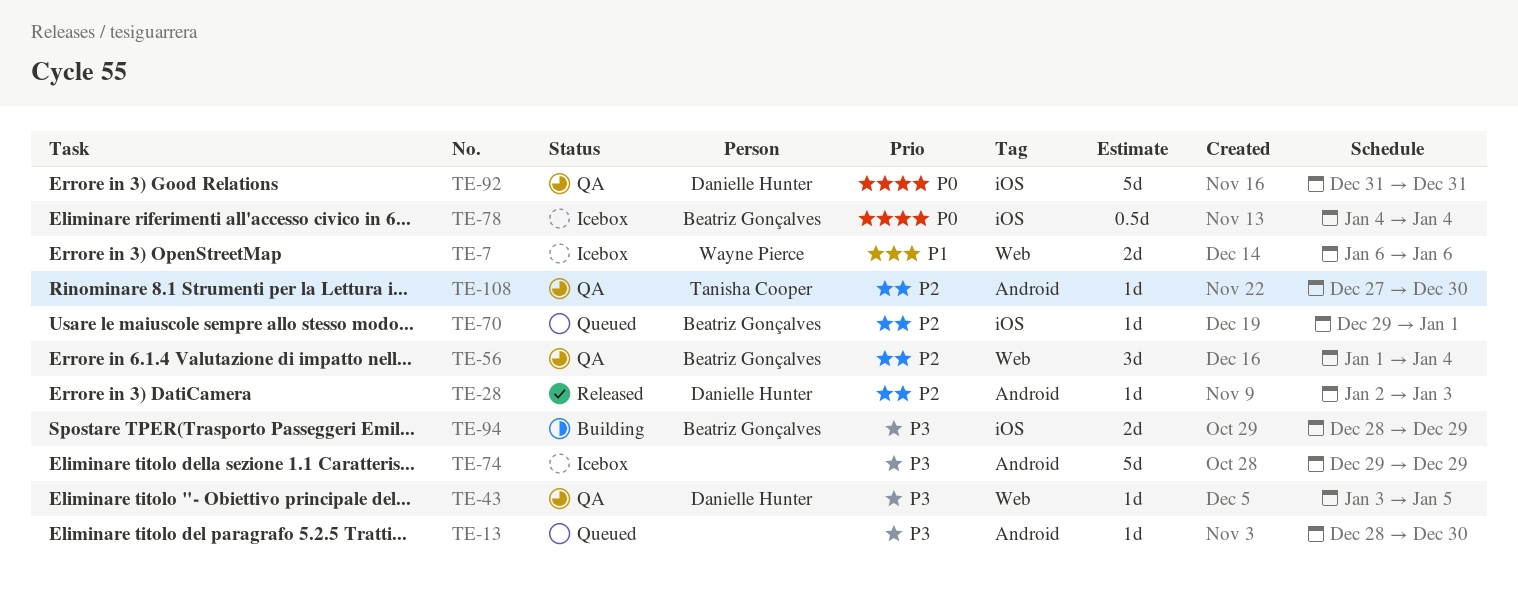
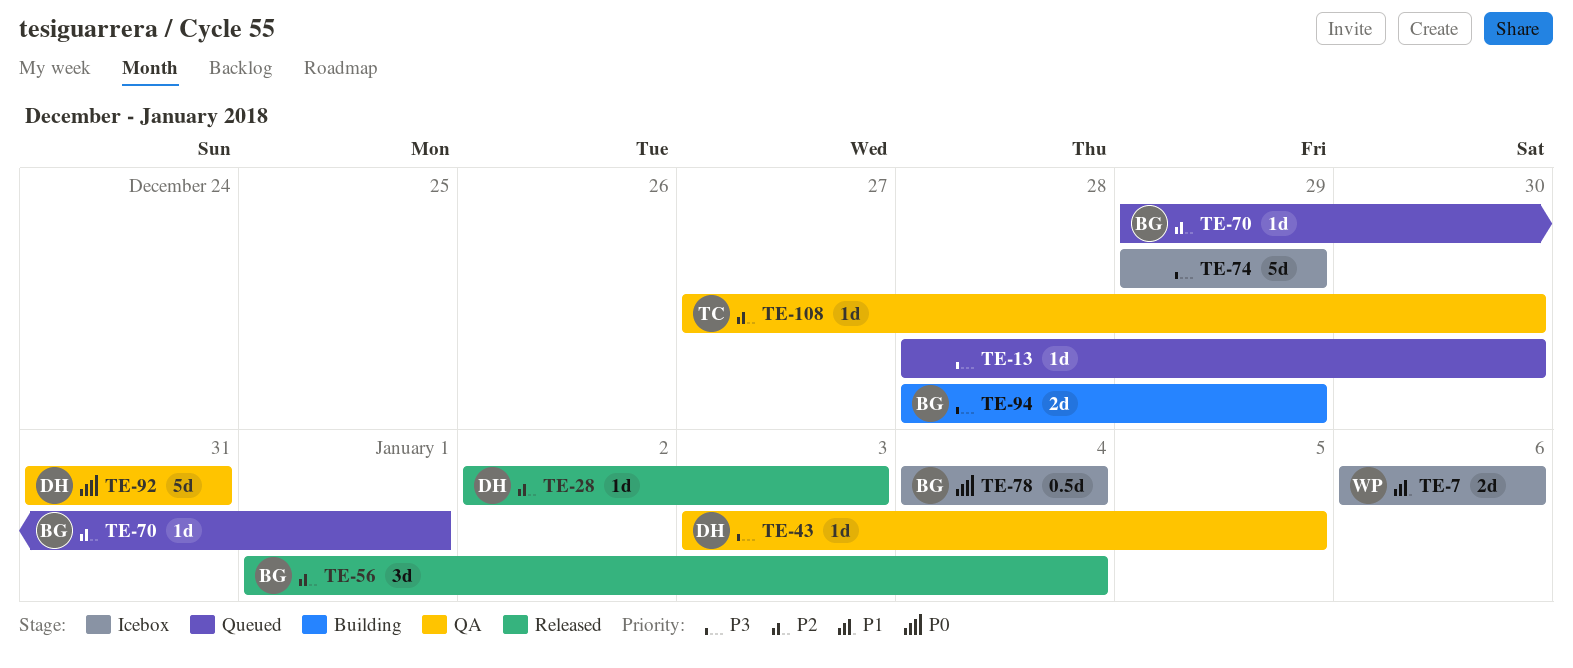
TE-56, status: QA -> Released

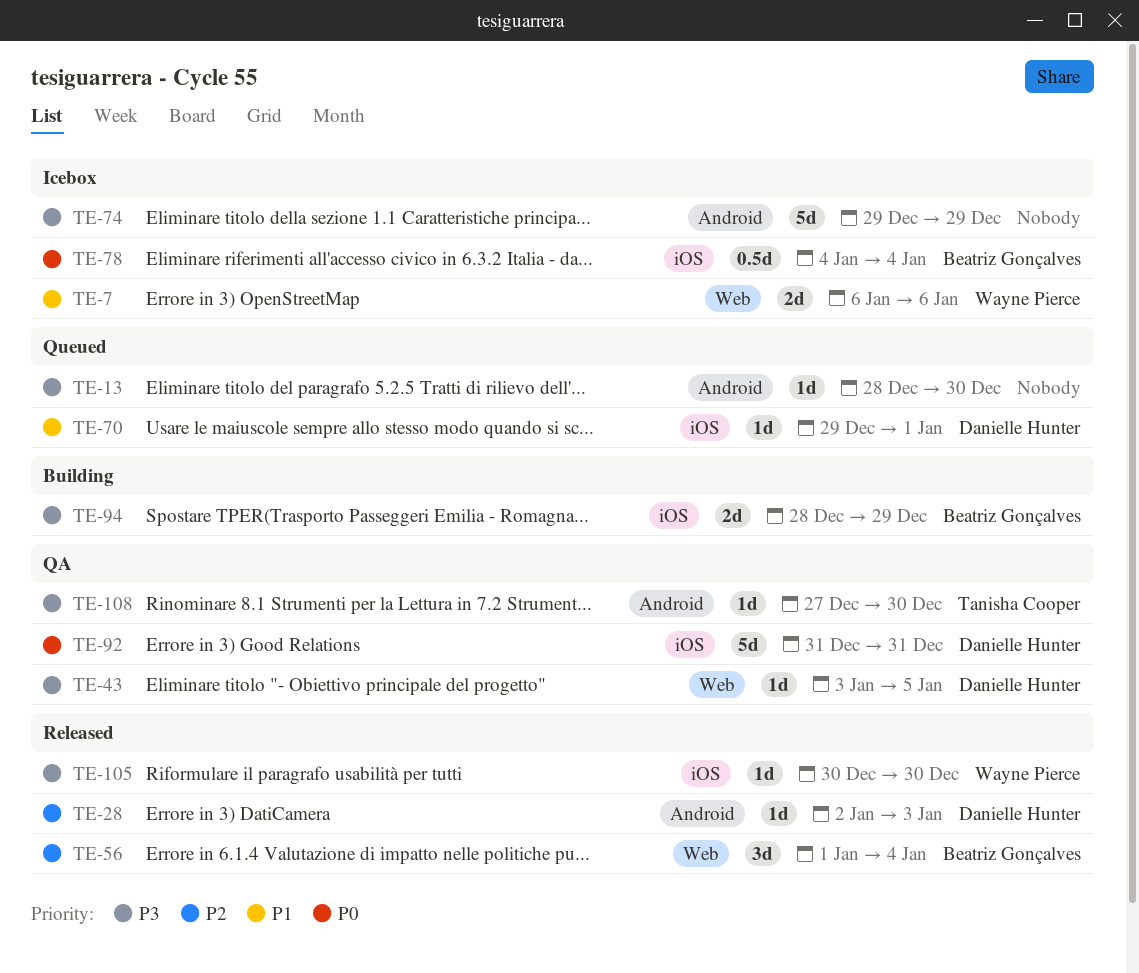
TE-70, owner: Beatriz Gonçalves -> Danielle Hunter
TE-70, priority: P2 -> P1
TE-105: none -> present
TE-108, priority: P2 -> P3

